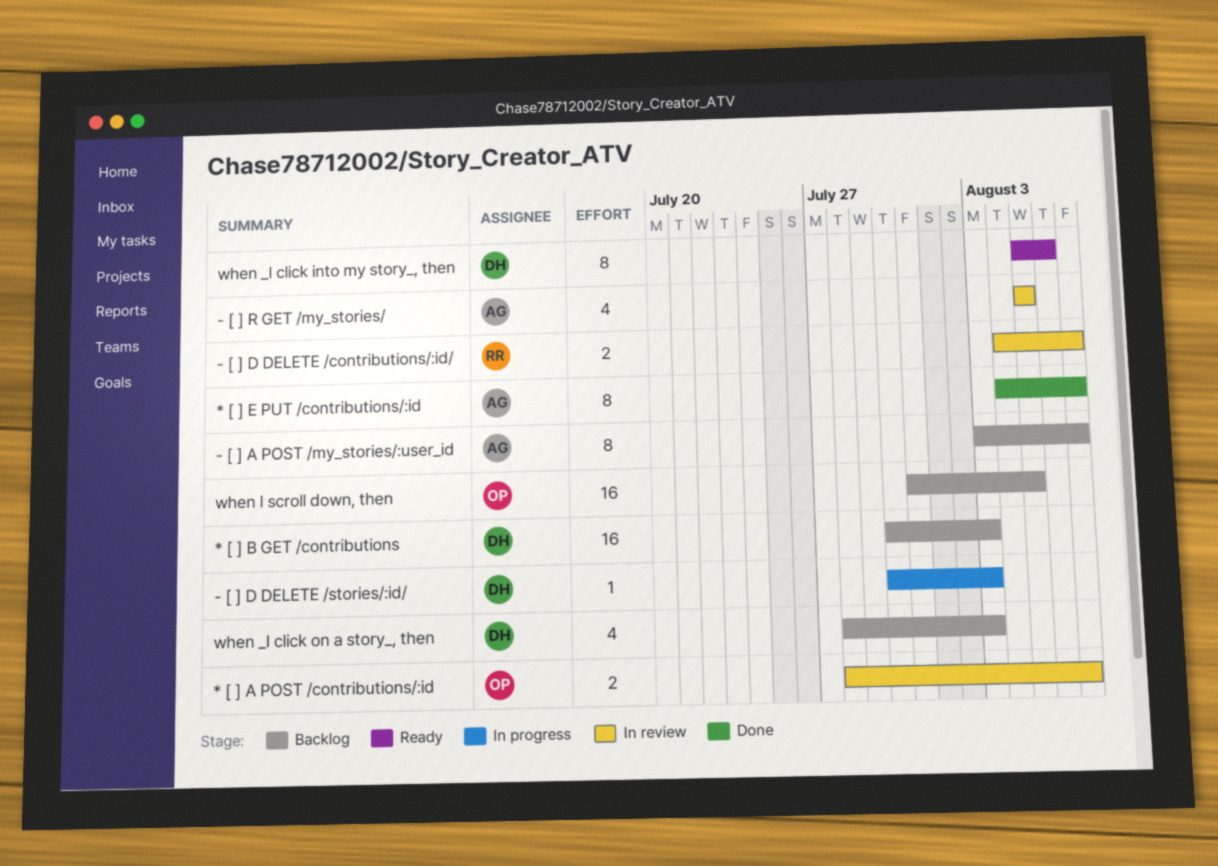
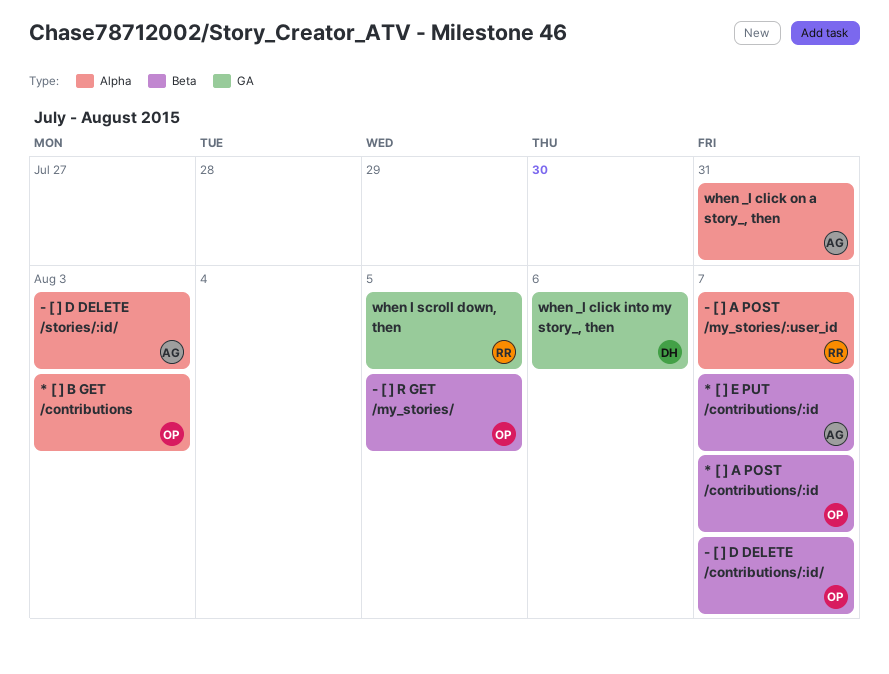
* [ ] B GET /contributions, owner: DH -> OP
- [ ] A POST /my_stories/:user_id, owner: AG -> RR
- [ ] D DELETE /contributions/:id/, owner: RR -> OP
- [ ] D DELETE /stories/:id/, owner: DH -> AG
- [ ] R GET /my_stories/, owner: AG -> OP
when _I click on a story_, then, owner: DH -> AG
when _I click on a story_, then, due: Aug 3 -> Jul 31
when I scroll down, then, owner: OP -> RR

